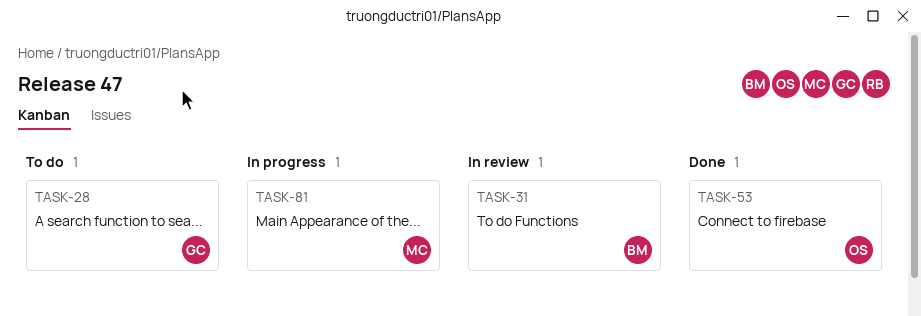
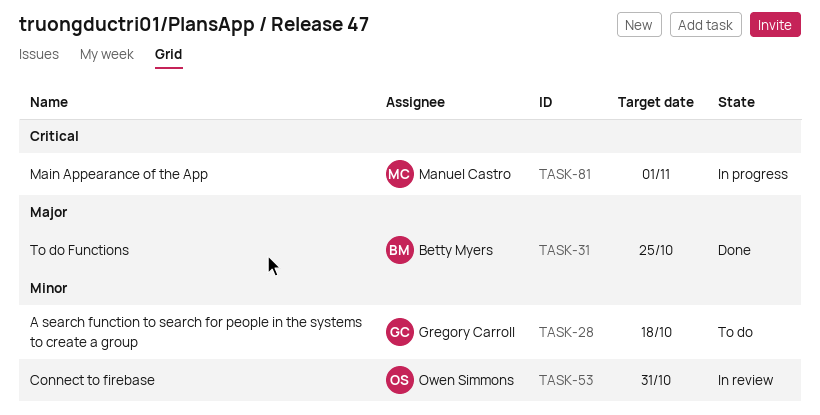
TASK-31, status: In review -> Done
TASK-53, status: Done -> In review

